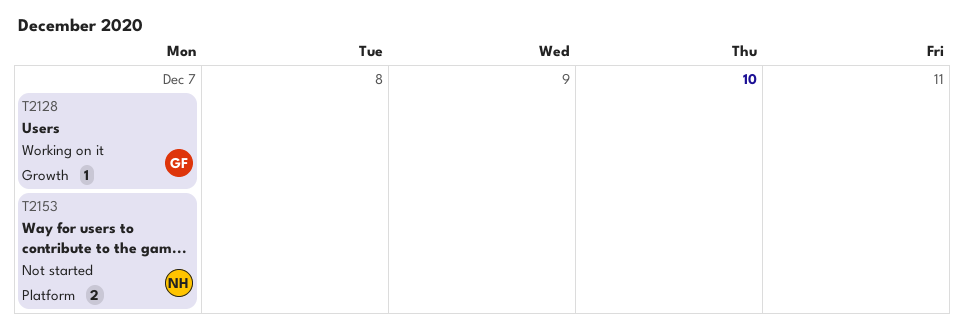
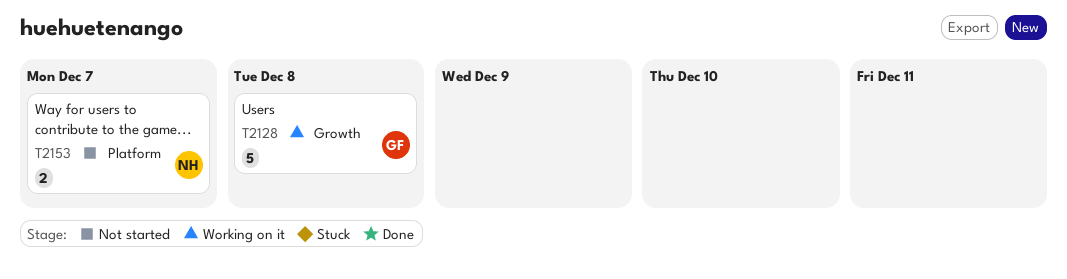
T2128, estimate: 1 -> 5
T2128, due: Dec 7 -> Dec 8

